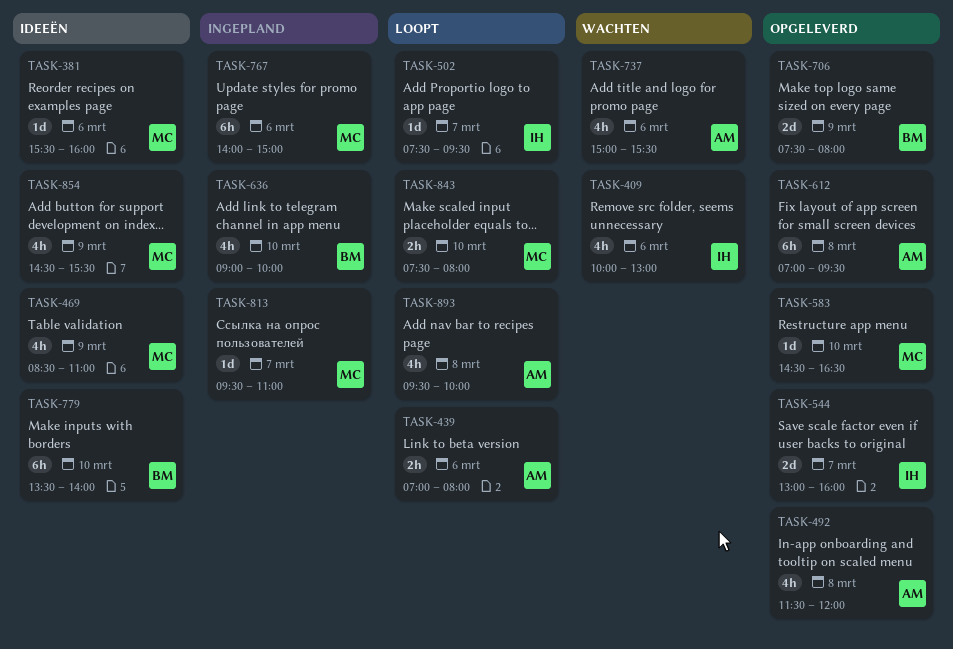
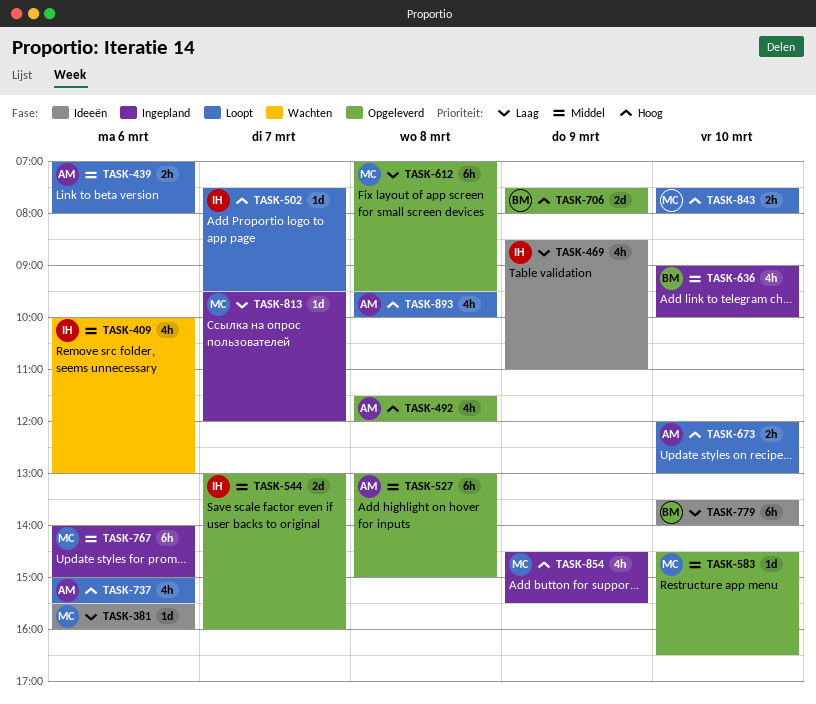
TASK-469, owner: MC -> IH
TASK-527: none -> present
TASK-612, owner: AM -> MC
TASK-673: none -> present
TASK-737, status: Wachten -> Loopt
TASK-813, ends: 11:00 -> 12:00
TASK-854, status: Ideeën -> Ingepland

